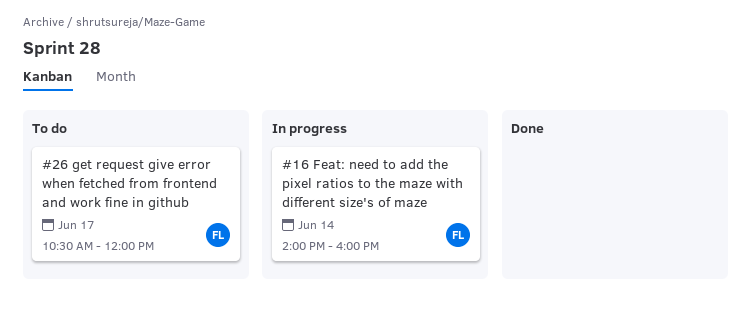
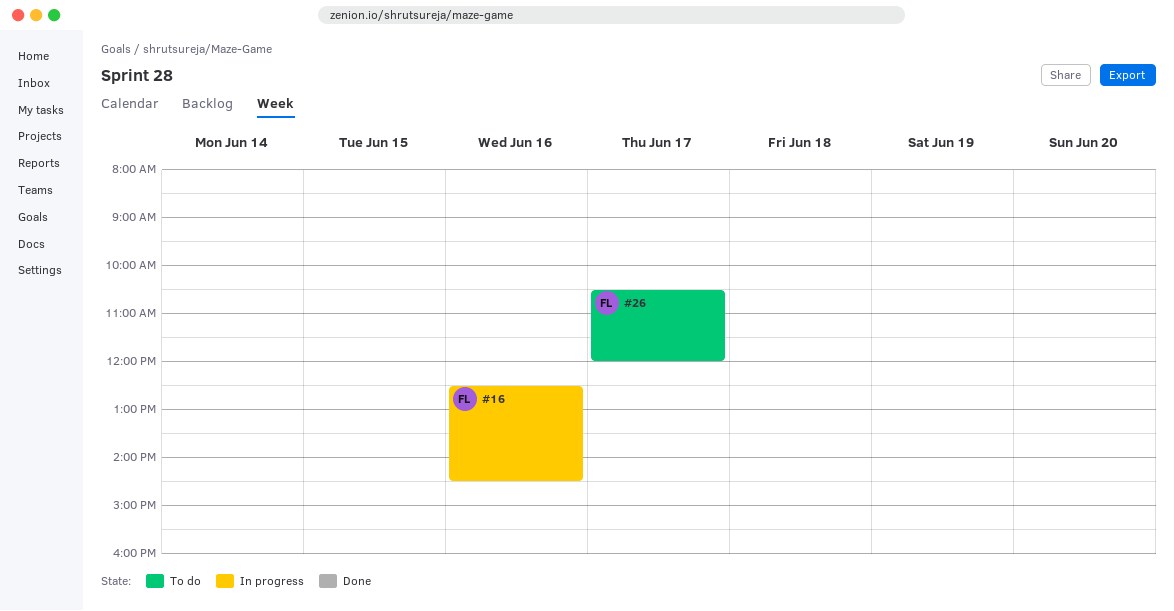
#16, day: Jun 14 -> Jun 16
#16, begins: 14:00 -> 12:30
#16, ends: 16:00 -> 14:30

